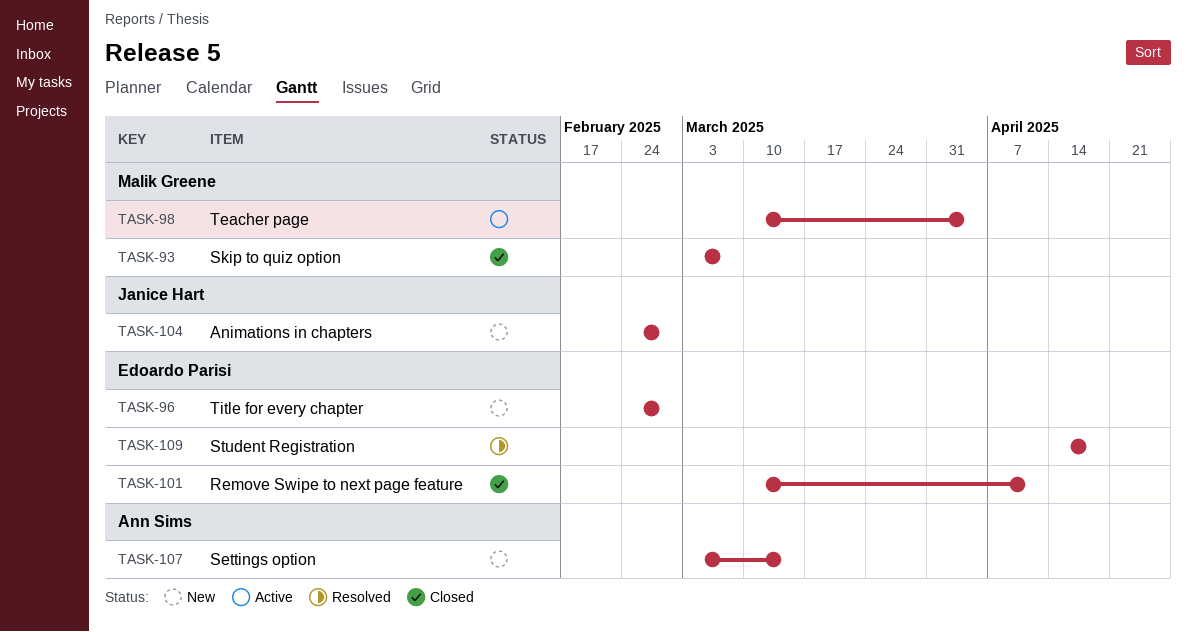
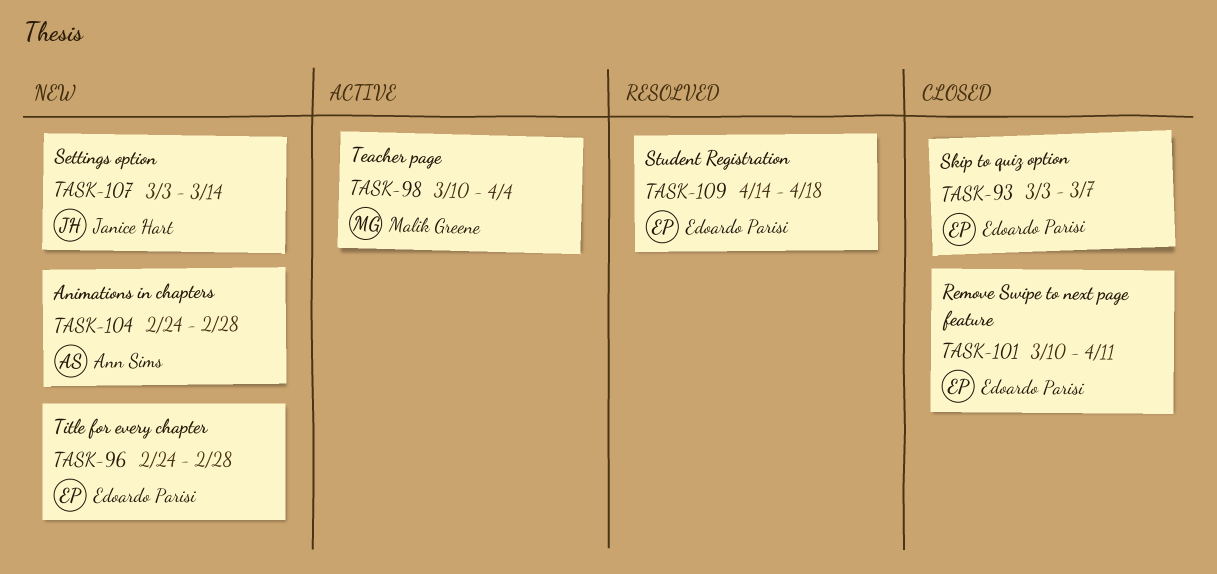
TASK-93, owner: Malik Greene -> Edoardo Parisi
TASK-104, owner: Janice Hart -> Ann Sims
TASK-107, owner: Ann Sims -> Janice Hart

